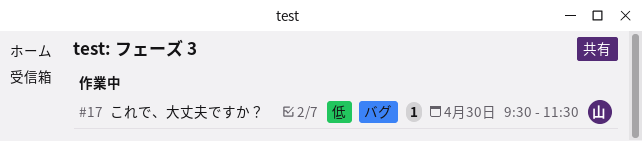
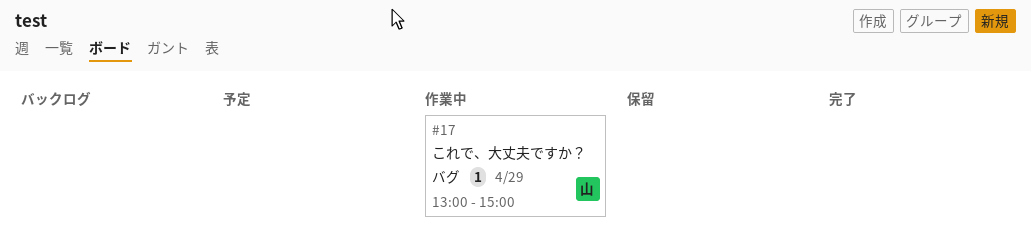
#17, day: Apr 30 -> Apr 29
#17, begins: 09:30 -> 13:00
#17, ends: 11:30 -> 15:00

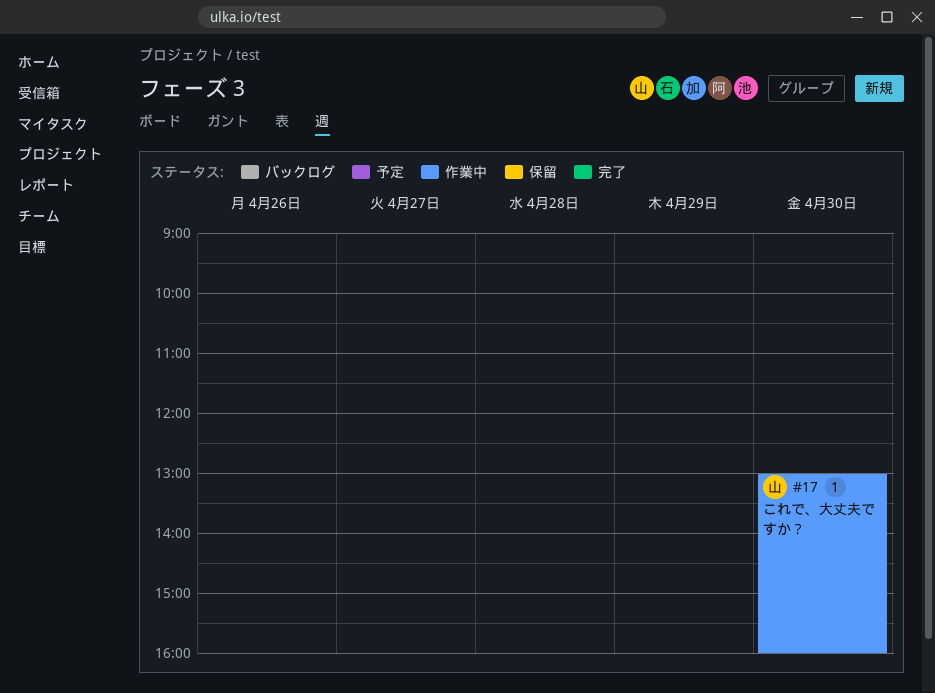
#17, day: Apr 29 -> Apr 30
#17, ends: 15:00 -> 16:00

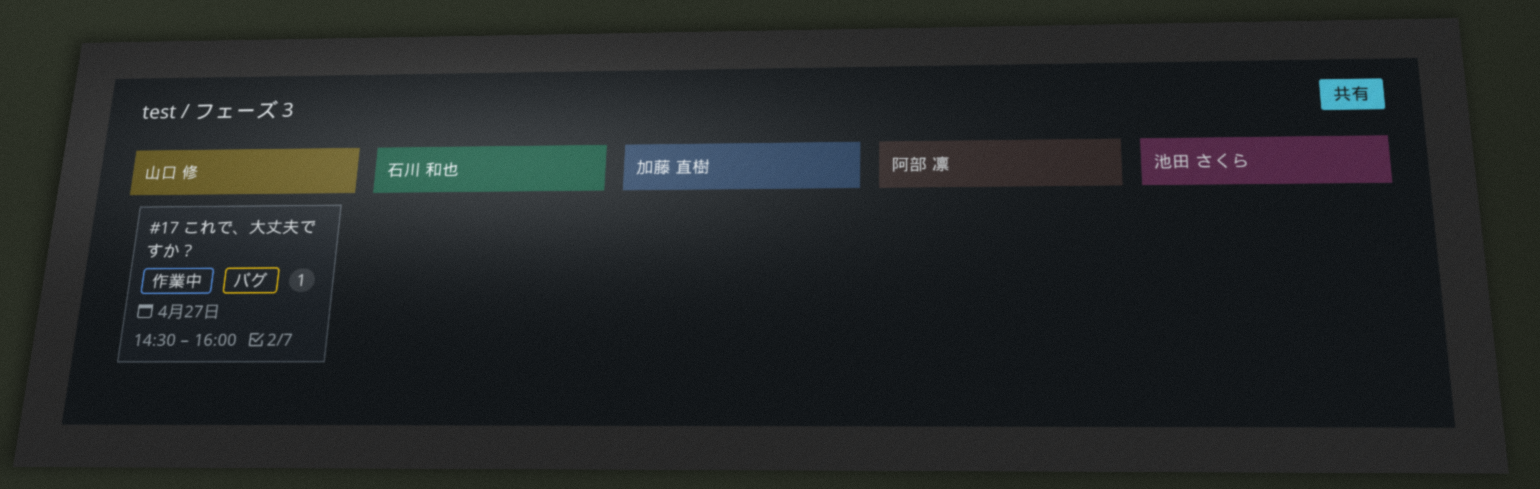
#17, day: Apr 30 -> Apr 27
#17, begins: 13:00 -> 14:30

